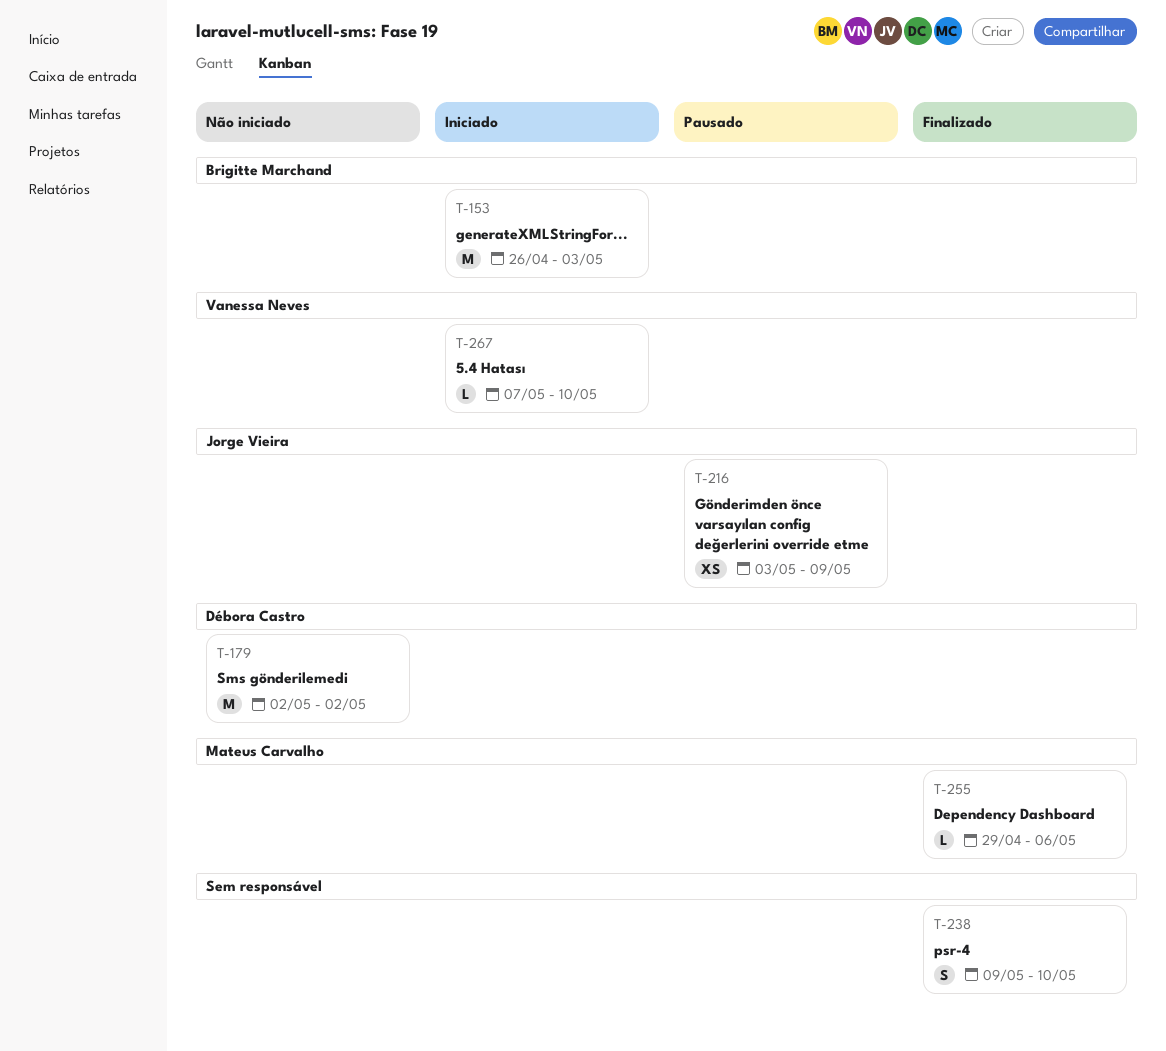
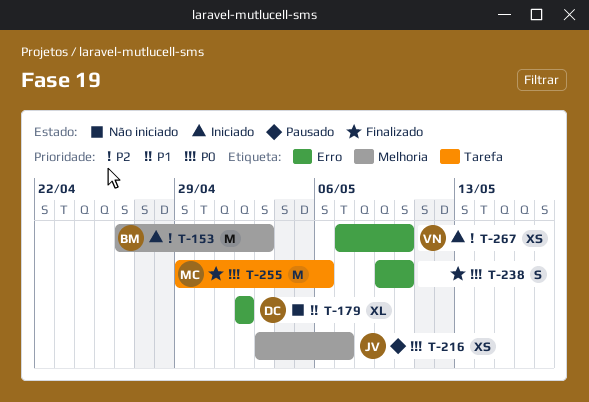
T-179, estimate: M -> XL
T-216, due: May 9 -> May 7
T-255, estimate: L -> M
T-267, estimate: L -> XS

